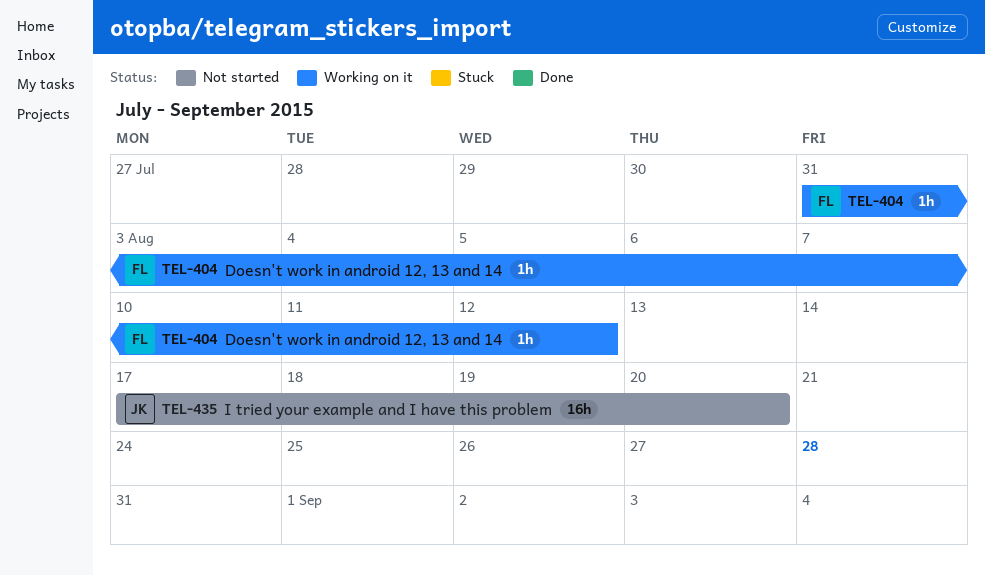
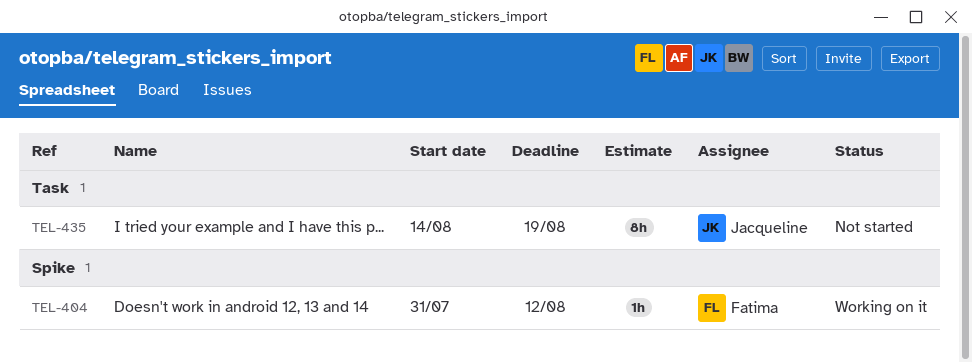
TEL-435, estimate: 16h -> 8h
TEL-435, start: Aug 17 -> Aug 14
TEL-435, due: Aug 20 -> Aug 19

